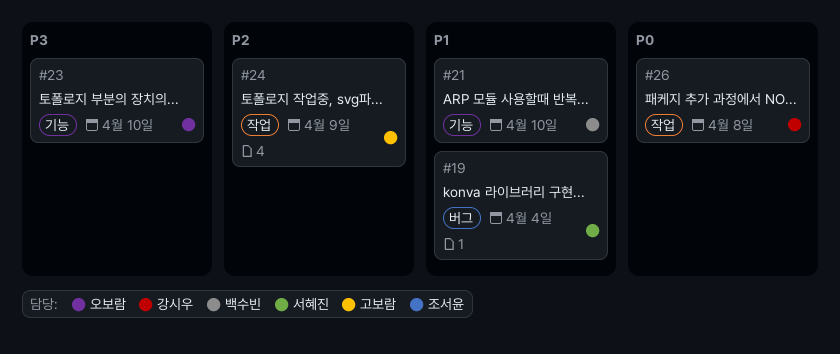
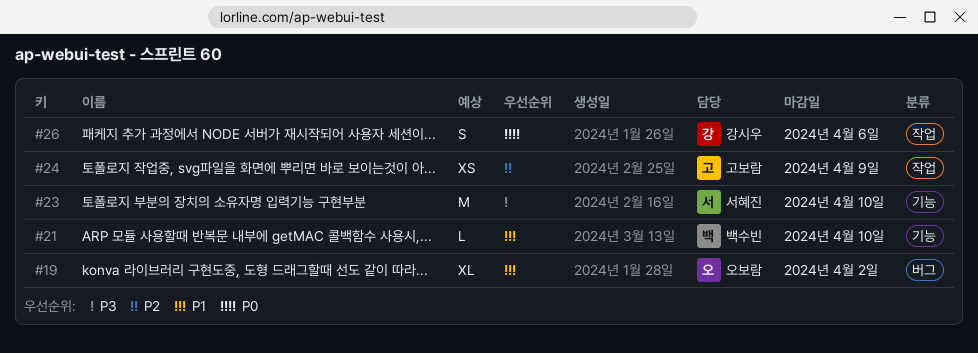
#19, owner: 서혜진 -> 오보람
#19, due: Apr 4 -> Apr 2
#23, owner: 오보람 -> 서혜진
#26, due: Apr 8 -> Apr 6

